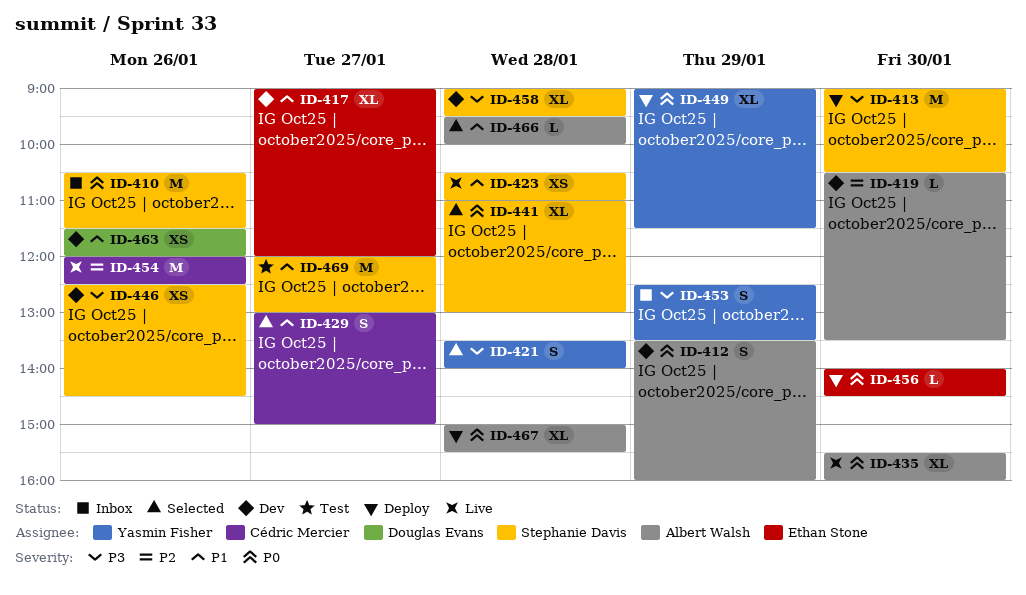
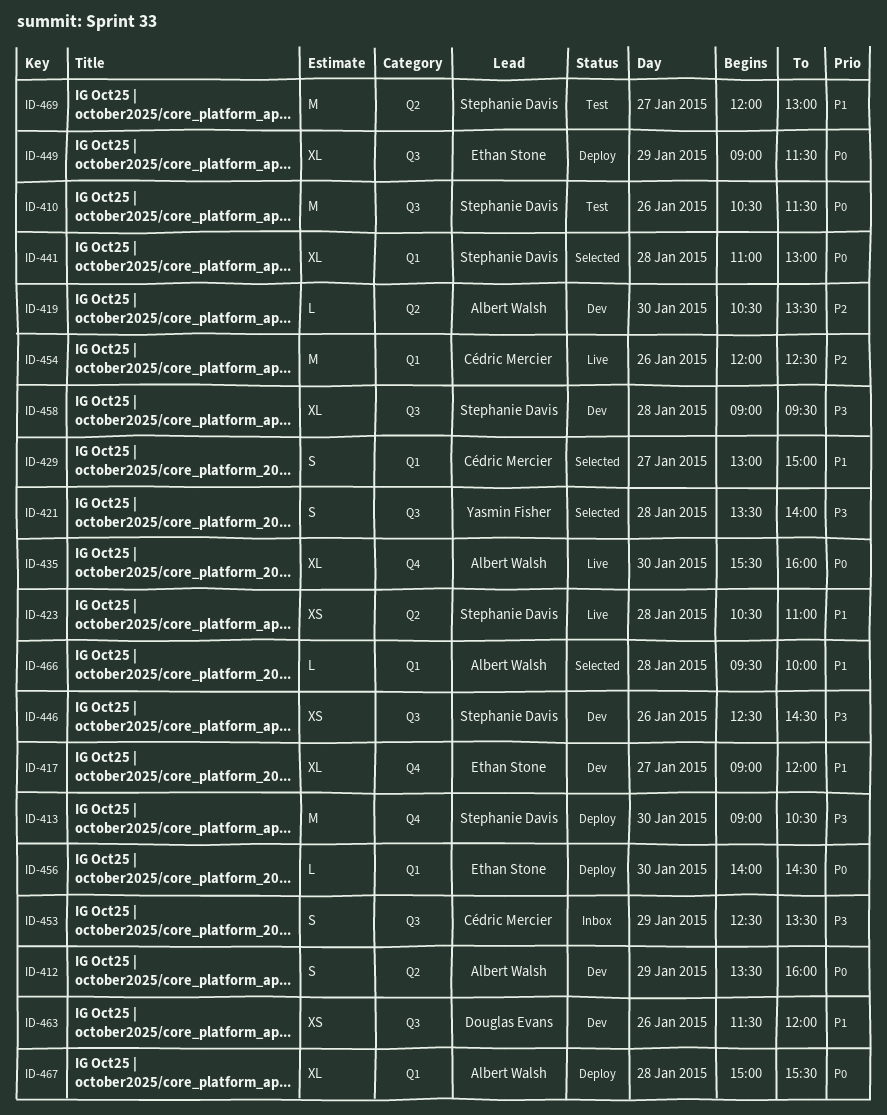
ID-410, status: Inbox -> Test
ID-449, owner: Yasmin Fisher -> Ethan Stone
ID-453, owner: Yasmin Fisher -> Cédric Mercier

